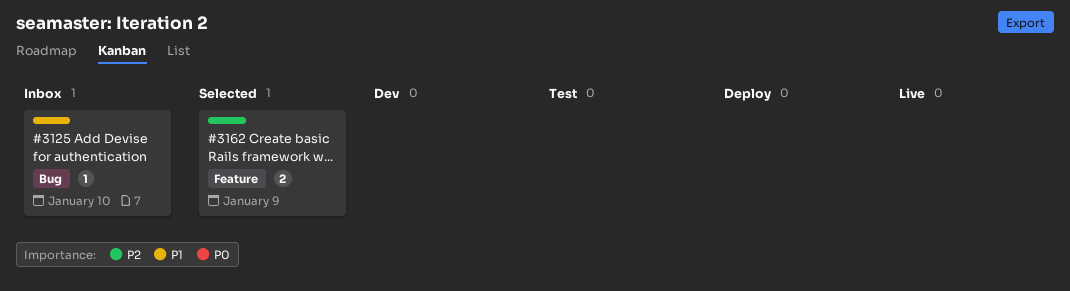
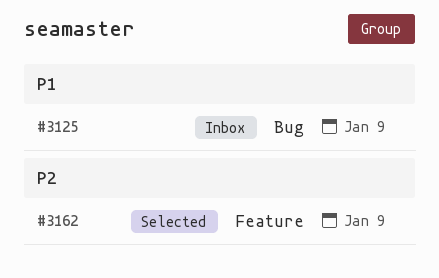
#3125, due: Jan 10 -> Jan 9

